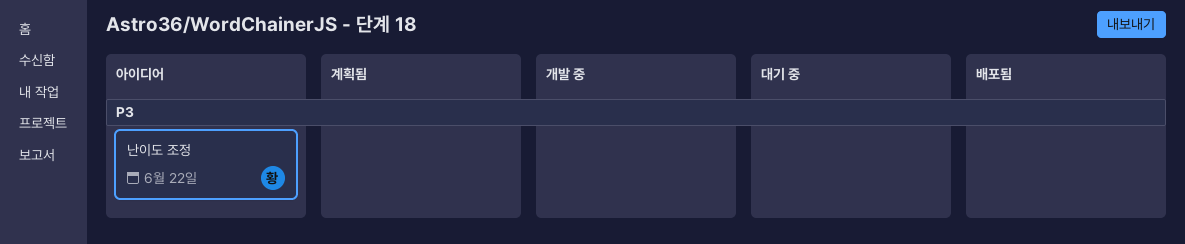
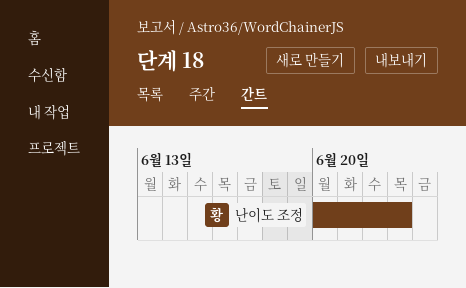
난이도 조정, due: Jun 22 -> Jun 23

